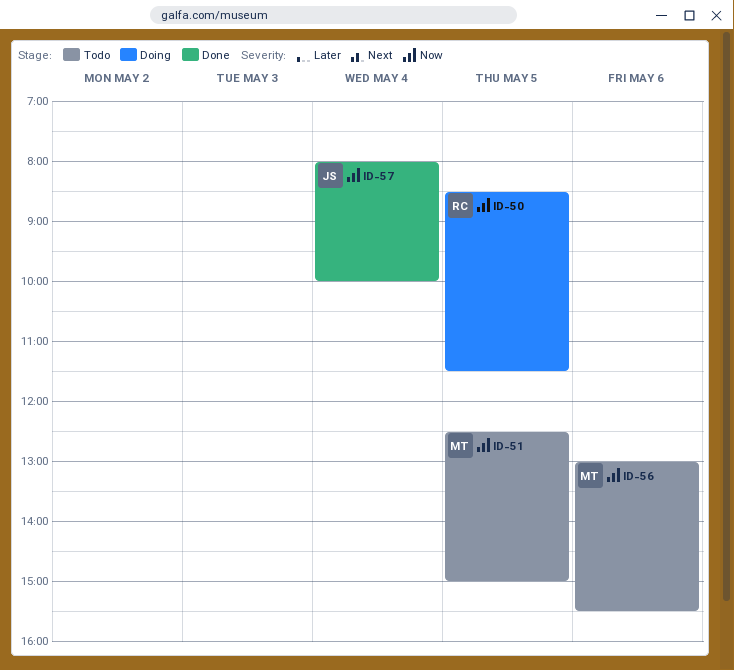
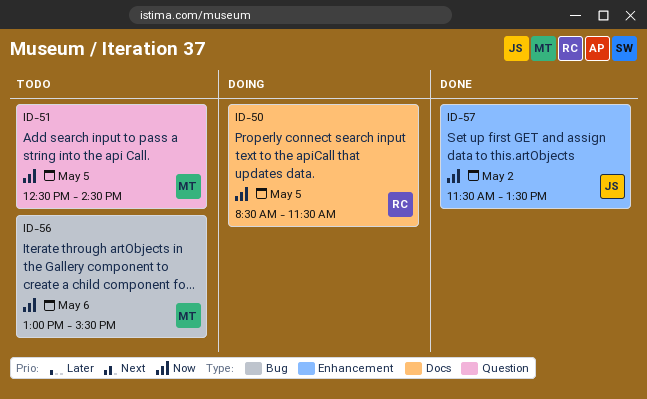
ID-51, ends: 15:00 -> 14:30
ID-57, day: May 4 -> May 2
ID-57, begins: 08:00 -> 11:30
ID-57, ends: 10:00 -> 13:30

